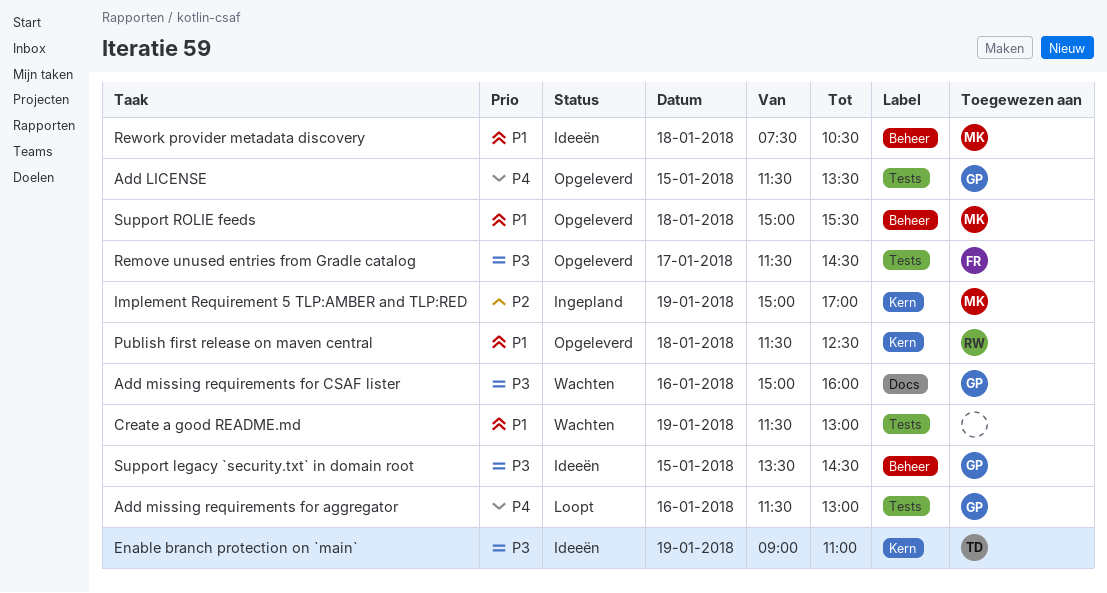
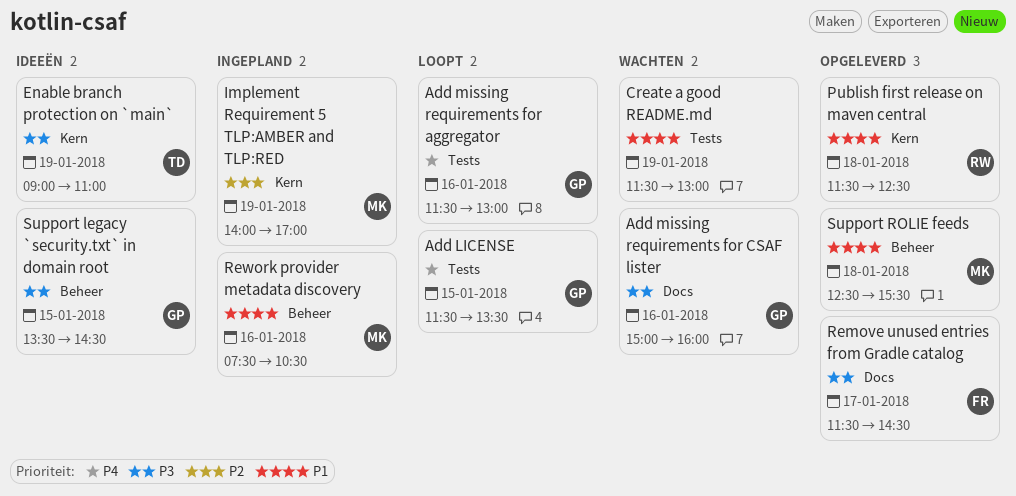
Add LICENSE, status: Opgeleverd -> Loopt
Implement Requirement 5 TLP:AMBER and TLP:RED, begins: 15:00 -> 14:00
Remove unused entries from Gradle catalog, label: Tests -> Docs
Rework provider metadata discovery, status: Ideeën -> Ingepland
Rework provider metadata discovery, day: Jan 18 -> Jan 16
Support ROLIE feeds, begins: 15:00 -> 12:30

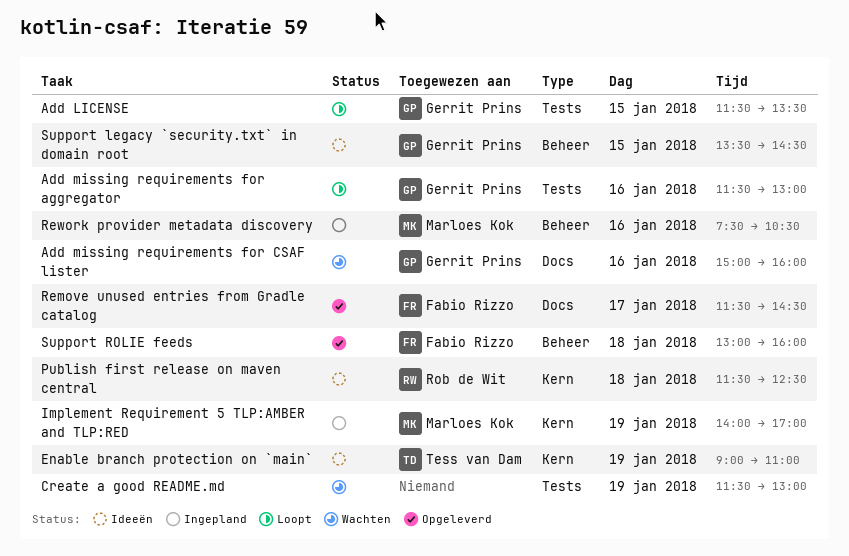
Publish first release on maven central, status: Opgeleverd -> Ideeën
Support ROLIE feeds, owner: Marloes Kok -> Fabio Rizzo
Support ROLIE feeds, begins: 12:30 -> 13:00
Support ROLIE feeds, ends: 15:30 -> 16:00

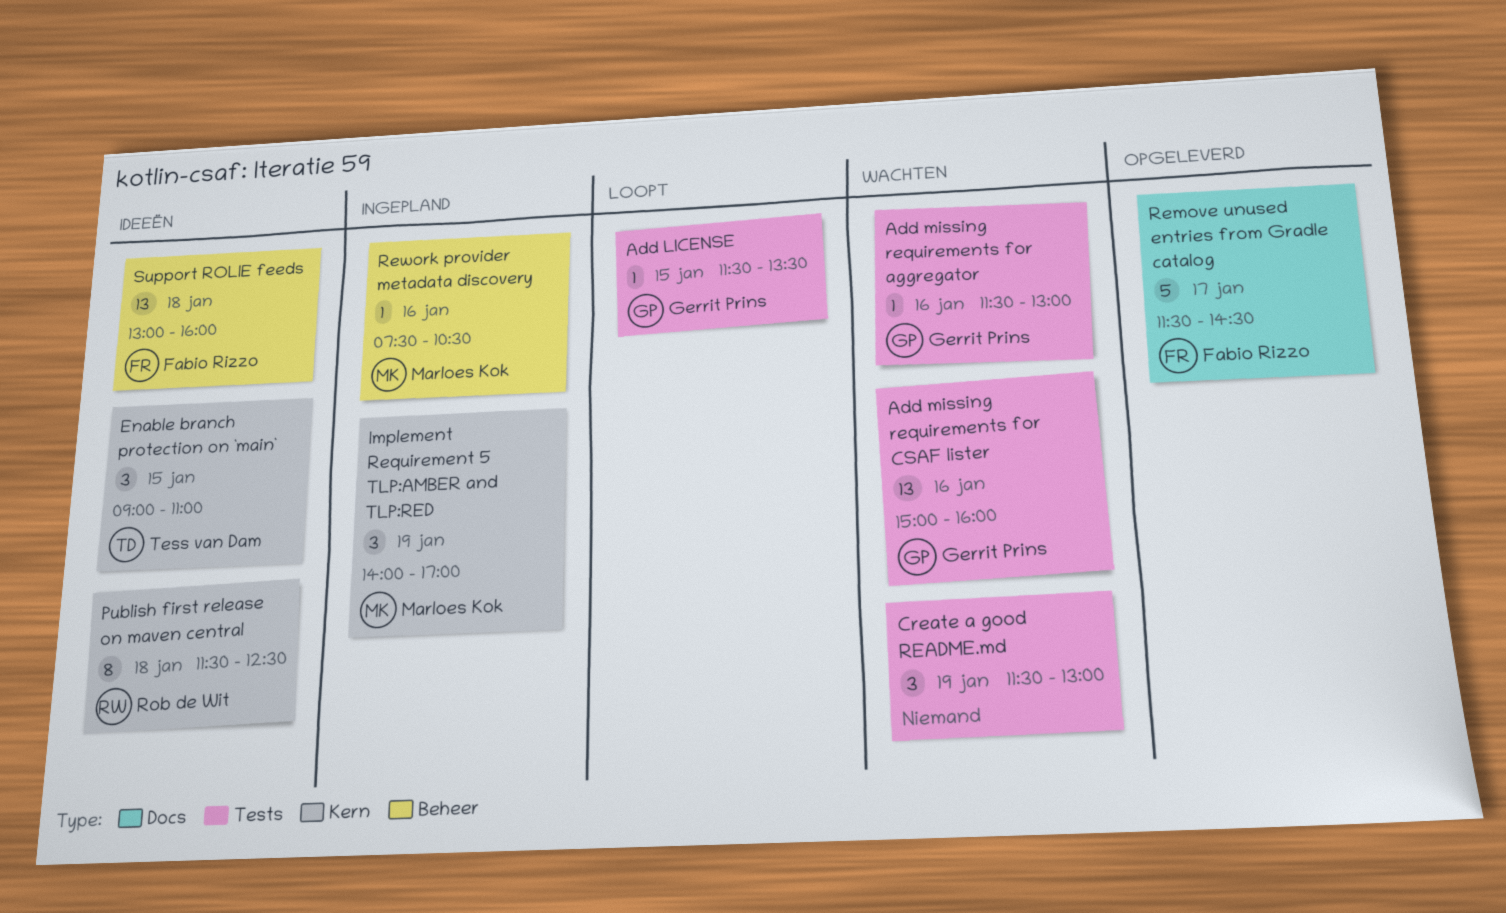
Add missing requirements for aggregator, status: Loopt -> Wachten
Add missing requirements for CSAF lister, label: Docs -> Tests
Enable branch protection on `main`, day: Jan 19 -> Jan 15
Support legacy `security.txt` in domain root: present -> none
Support ROLIE feeds, status: Opgeleverd -> Ideeën

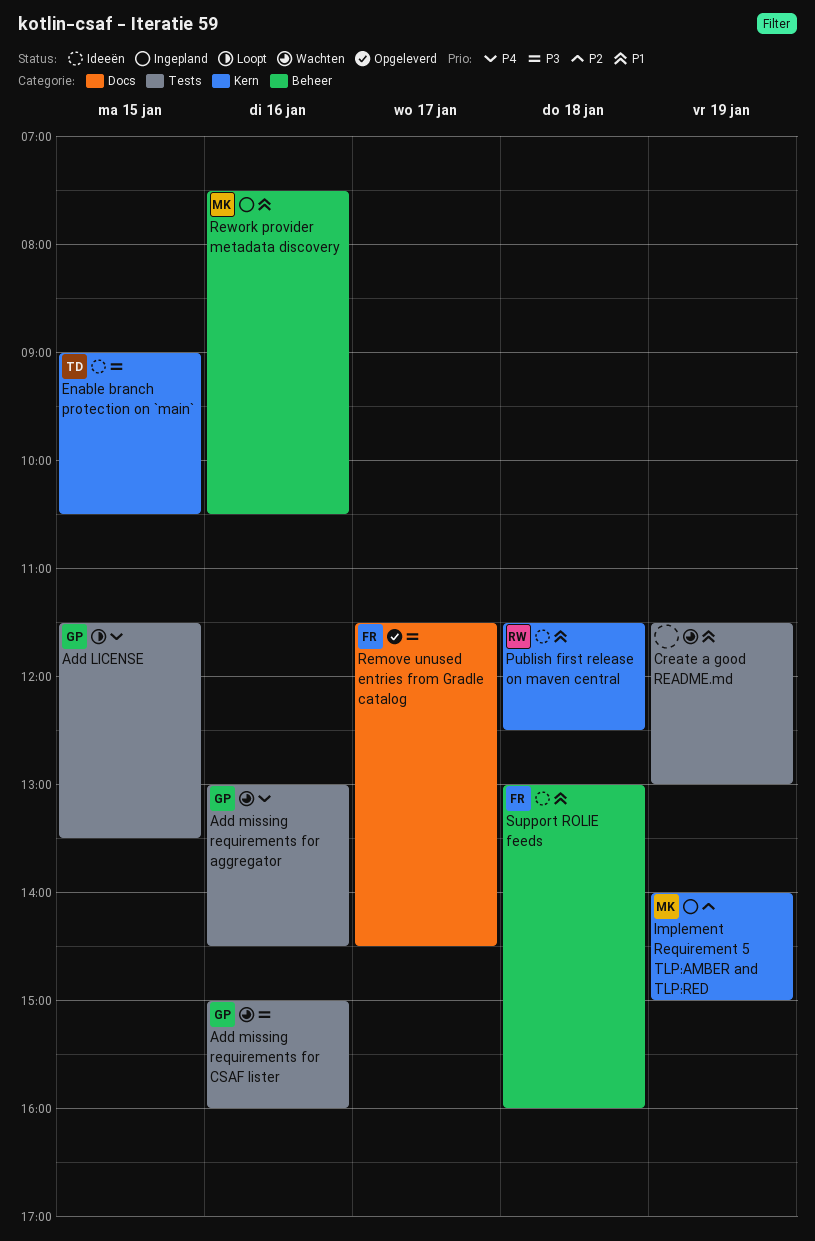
Add missing requirements for aggregator, begins: 11:30 -> 13:00
Add missing requirements for aggregator, ends: 13:00 -> 14:30
Enable branch protection on `main`, ends: 11:00 -> 10:30
Implement Requirement 5 TLP:AMBER and TLP:RED, ends: 17:00 -> 15:00

